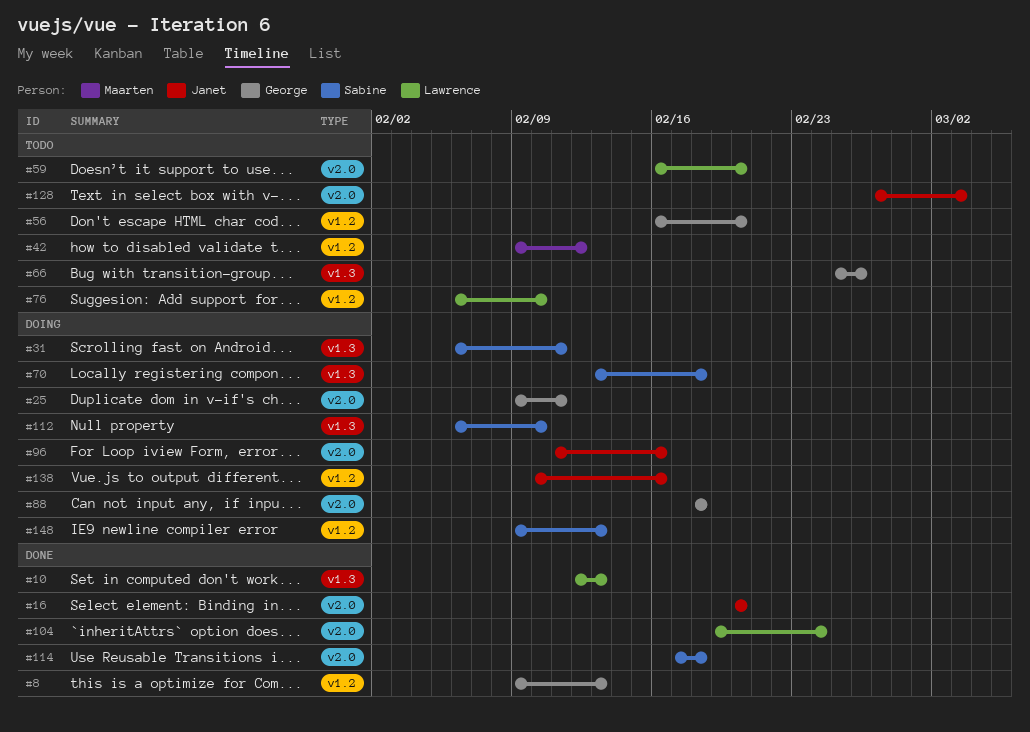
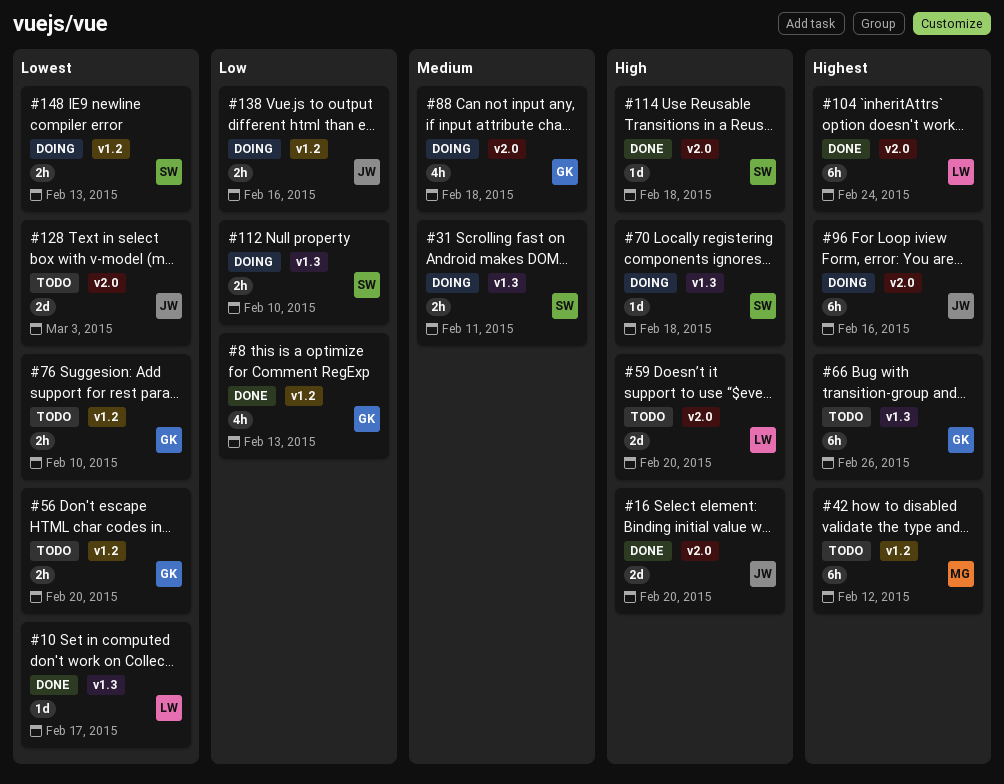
#10, due: Feb 13 -> Feb 17
#25: present -> none
#76, owner: Lawrence -> George

